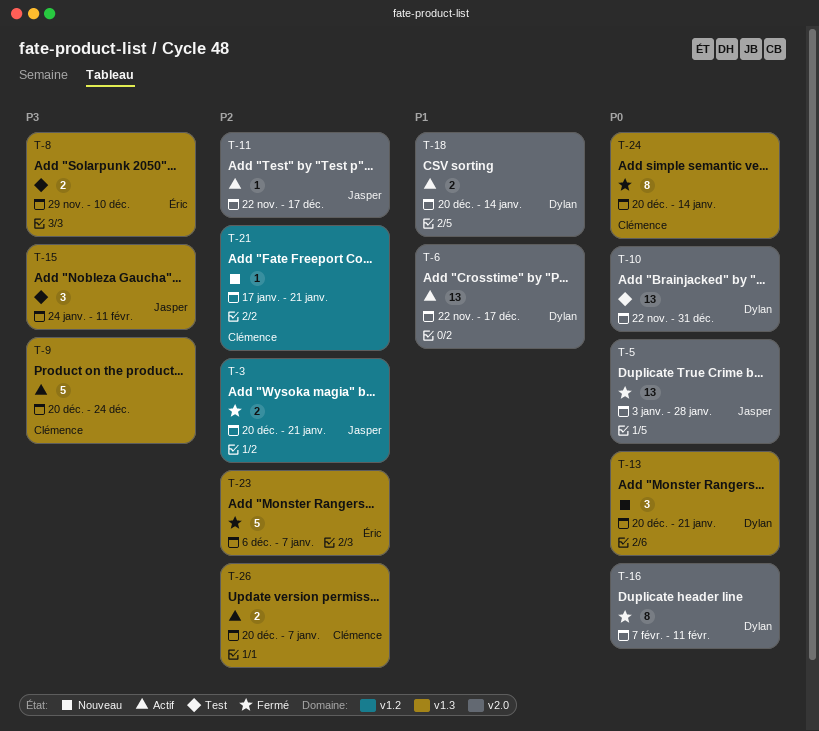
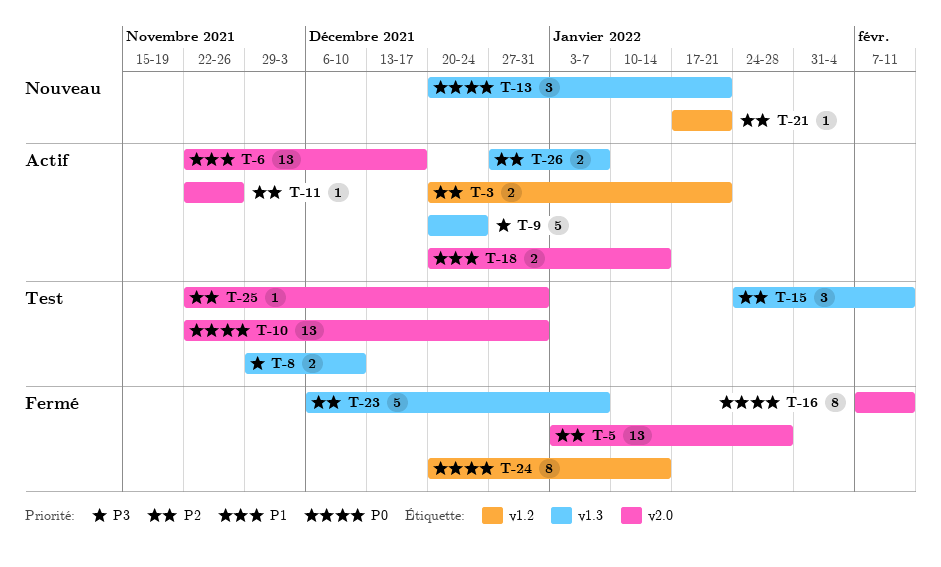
T-3, status: Fermé -> Actif
T-5, priority: P0 -> P2
T-11, due: Dec 17 -> Nov 26
T-15, priority: P3 -> P2
T-24, label: v1.3 -> v1.2
T-25: none -> present
T-26, start: Dec 20 -> Dec 27

